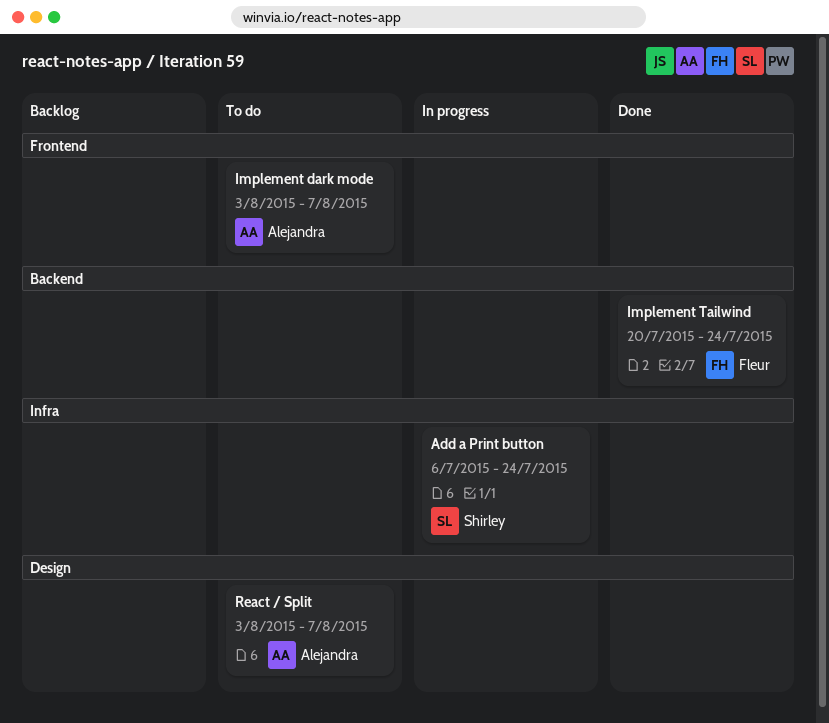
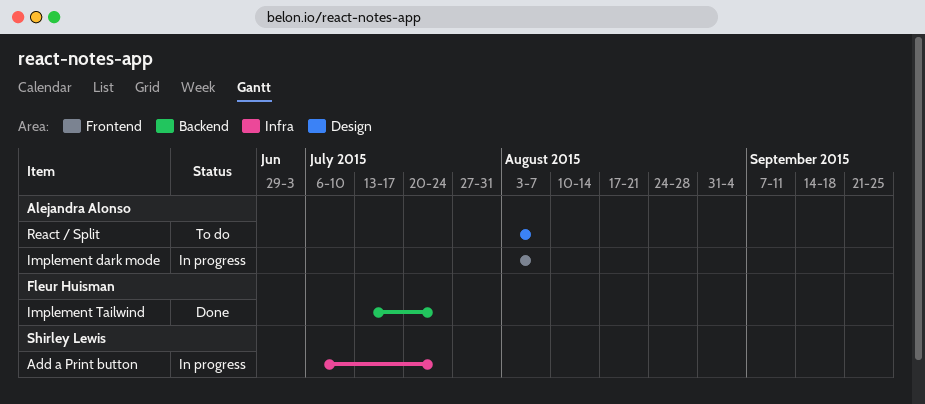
Implement dark mode, status: To do -> In progress
Implement Tailwind, start: Jul 20 -> Jul 13

